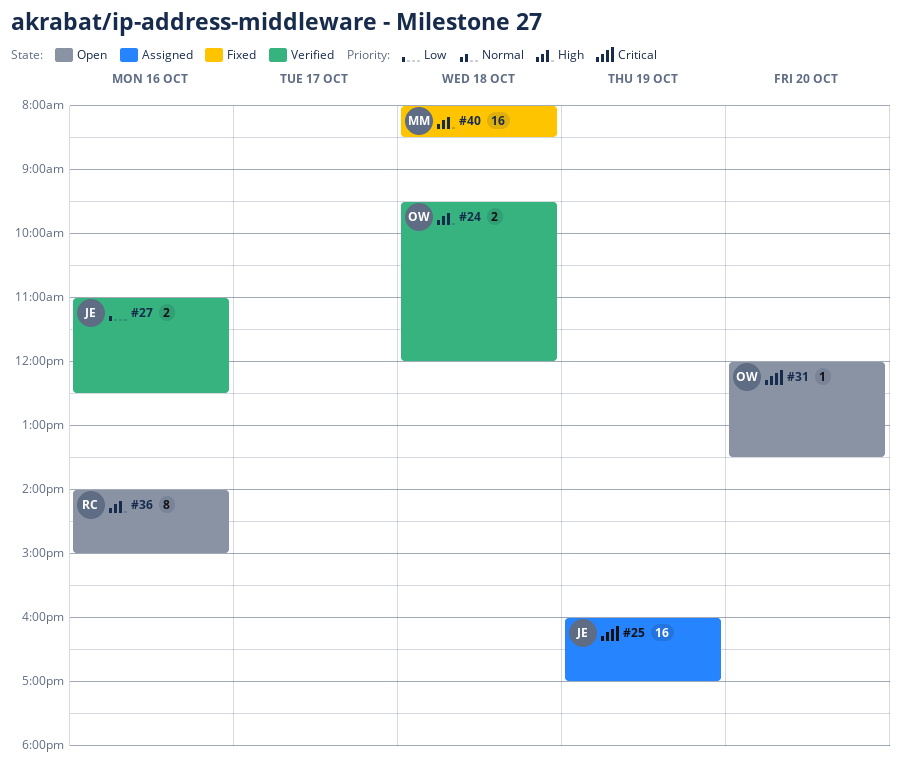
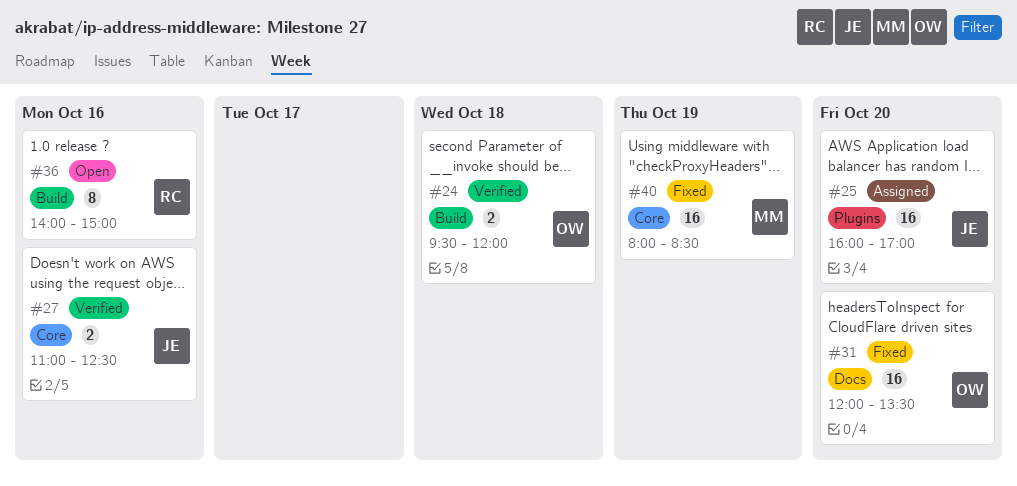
#25, day: Oct 19 -> Oct 20
#31, status: Open -> Fixed
#31, estimate: 1 -> 16
#40, day: Oct 18 -> Oct 19

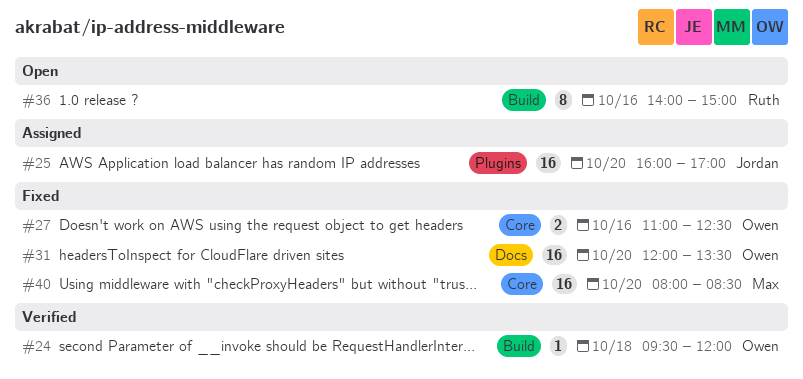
#24, estimate: 2 -> 1
#27, status: Verified -> Fixed
#27, owner: Jordan -> Owen
#40, day: Oct 19 -> Oct 20

